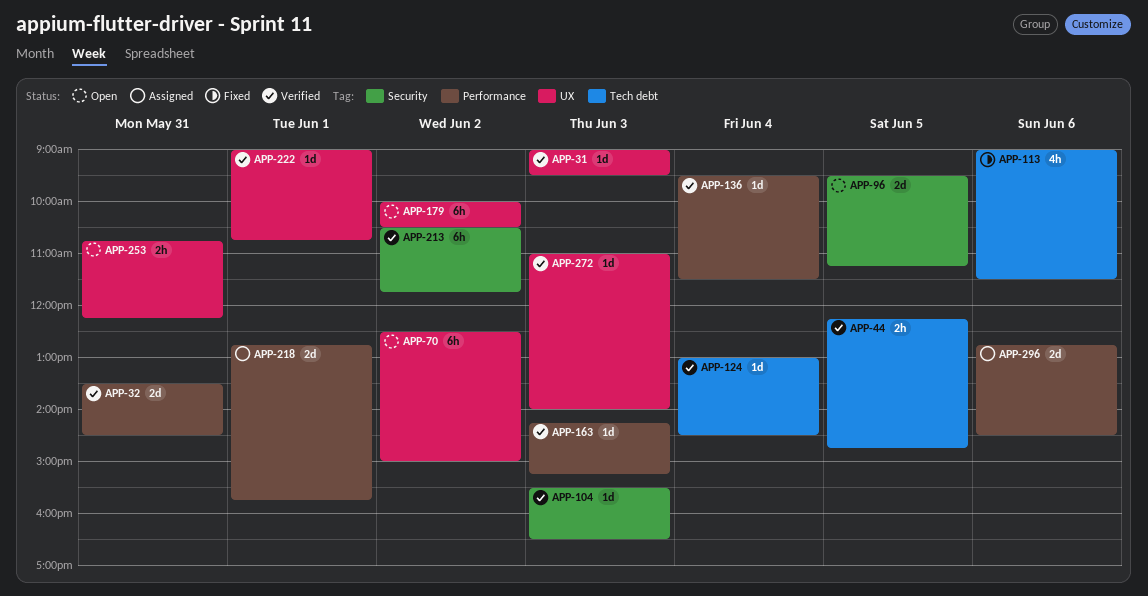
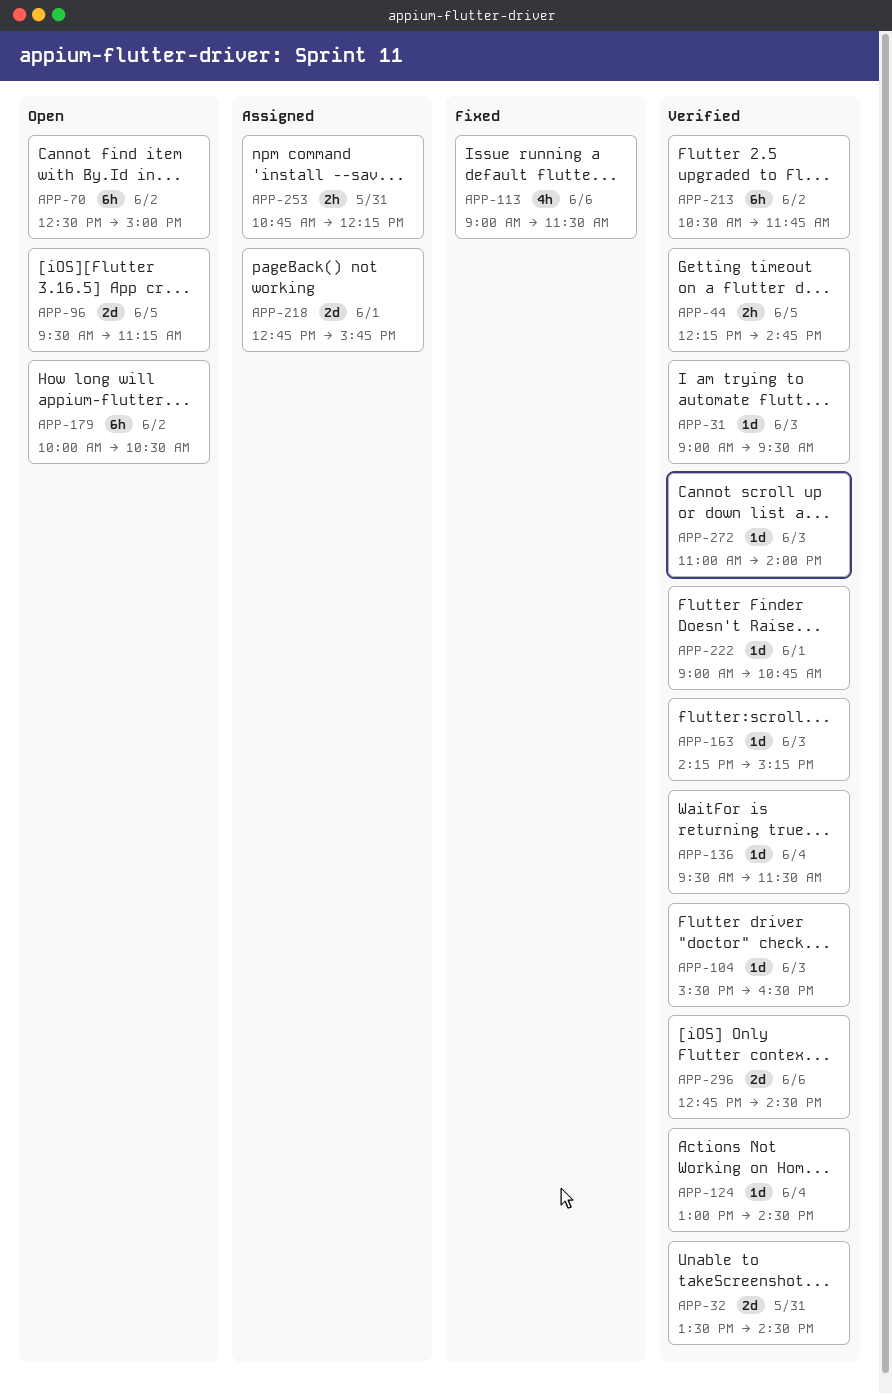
APP-253, status: Open -> Assigned
APP-296, status: Assigned -> Verified

